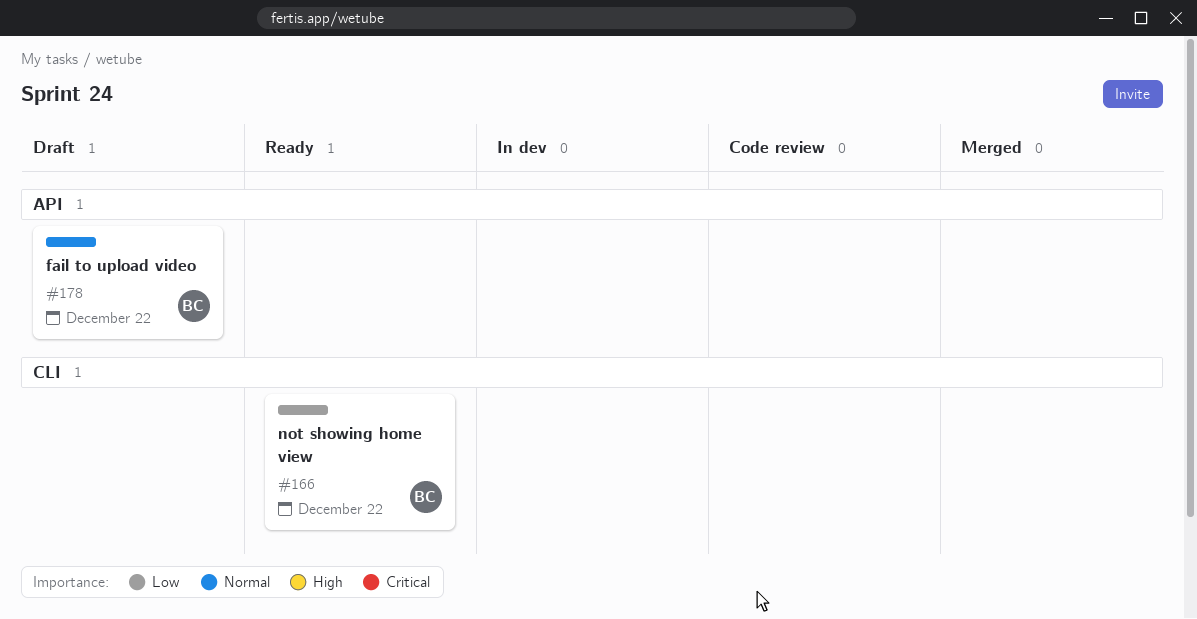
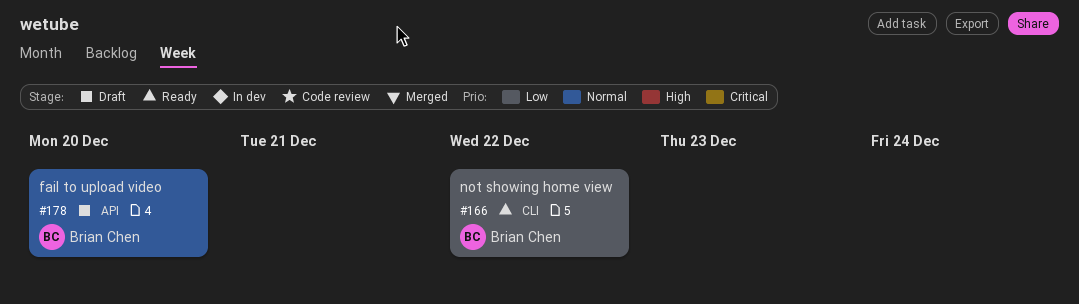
#178, due: Dec 22 -> Dec 20

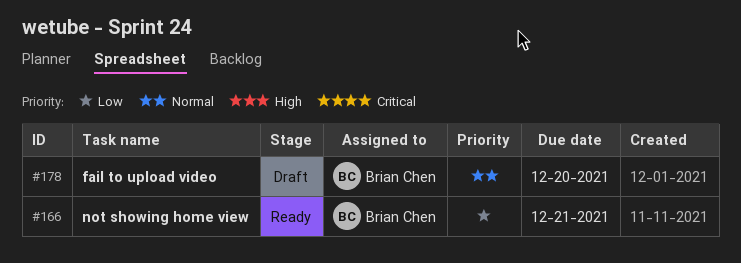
#166, due: Dec 22 -> Dec 21

